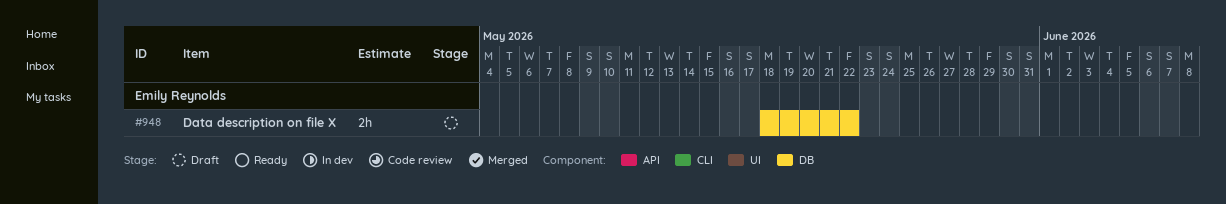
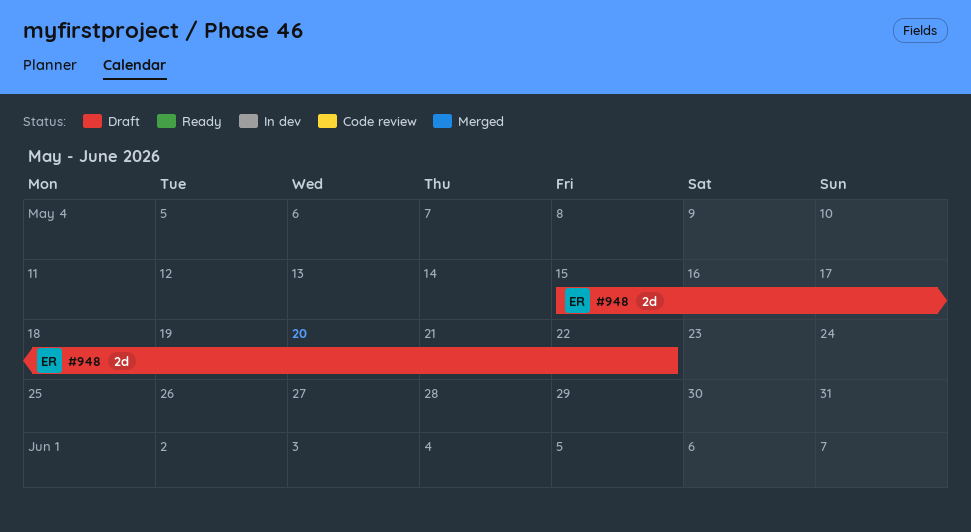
#948, estimate: 2h -> 2d
#948, start: May 18 -> May 15

